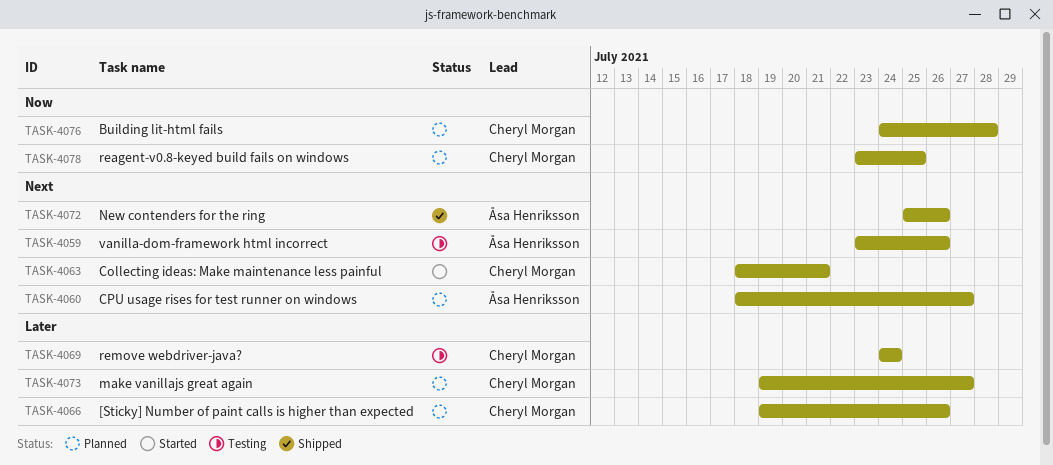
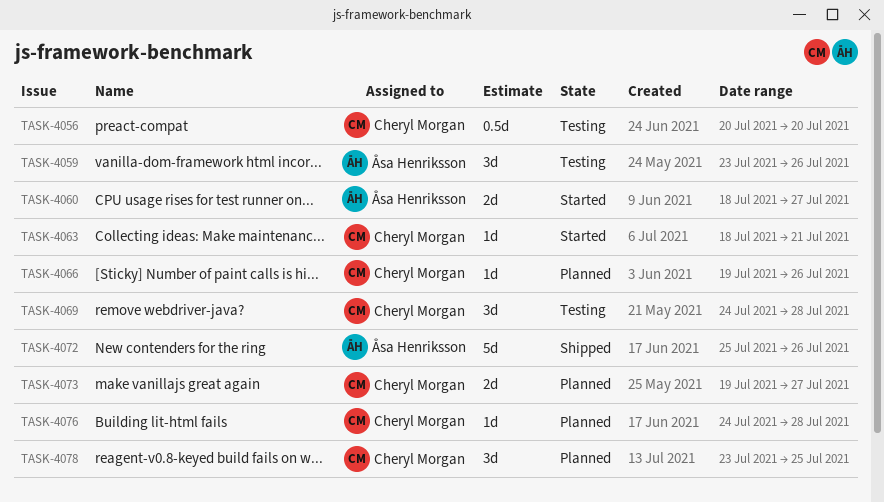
TASK-4056: none -> present
TASK-4060, status: Planned -> Started
TASK-4069, due: Jul 24 -> Jul 28

